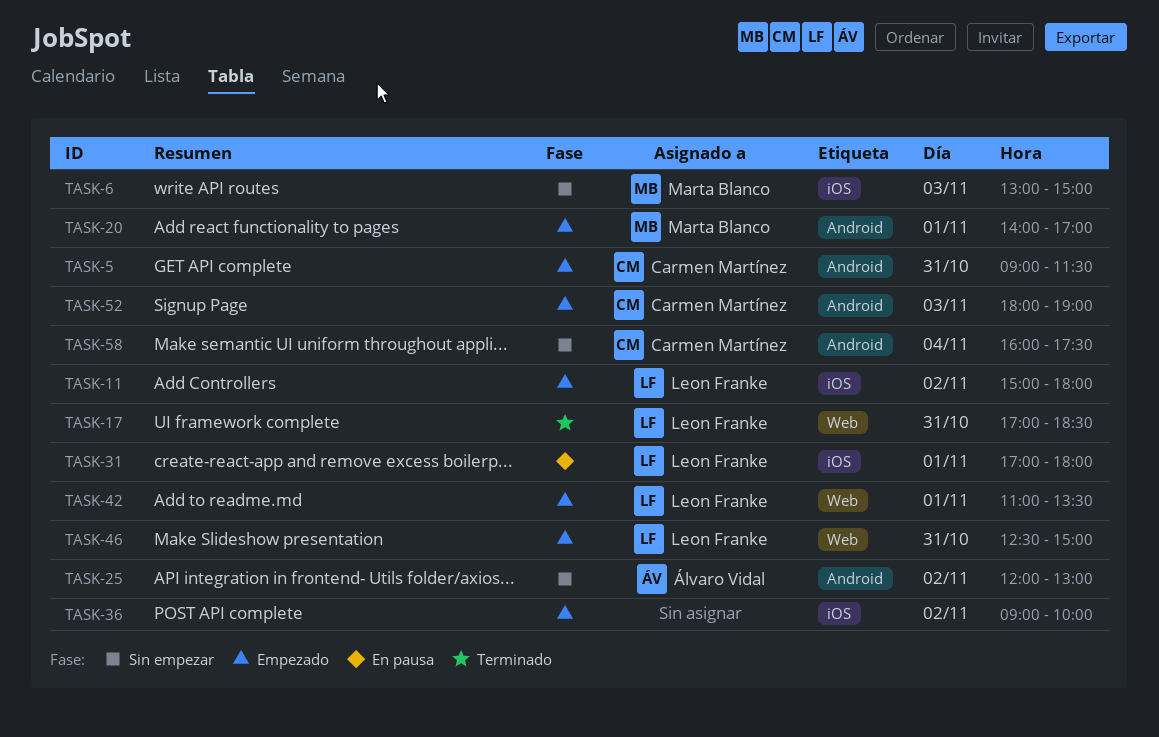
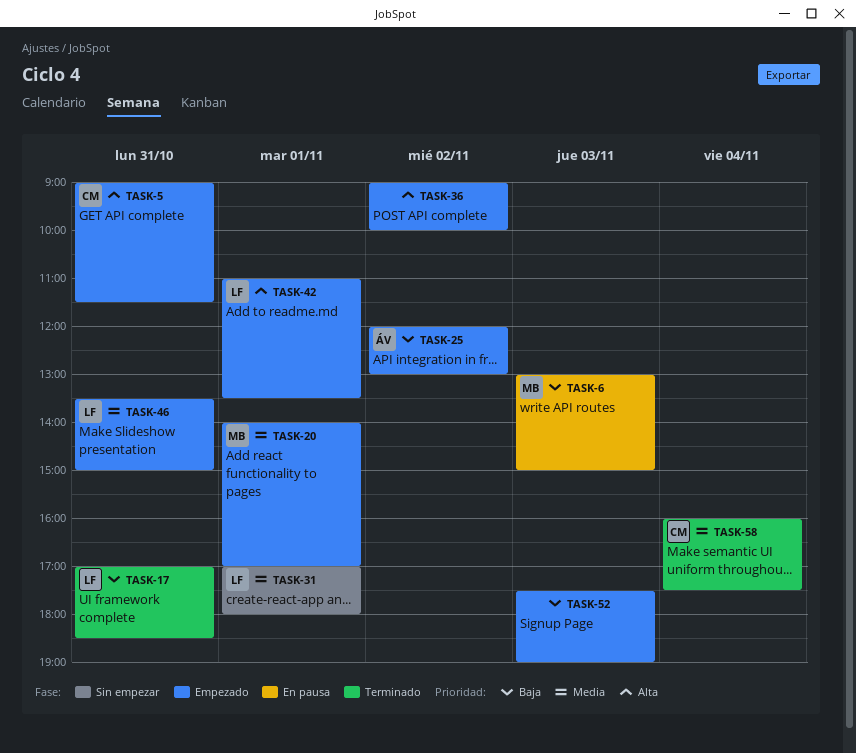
TASK-6, status: Sin empezar -> En pausa
TASK-11: present -> none
TASK-25, status: Sin empezar -> Empezado
TASK-31, status: En pausa -> Sin empezar
TASK-46, begins: 12:30 -> 13:30
TASK-52, owner: Carmen Martínez -> none
TASK-52, begins: 18:00 -> 17:30
TASK-58, status: Sin empezar -> Terminado

